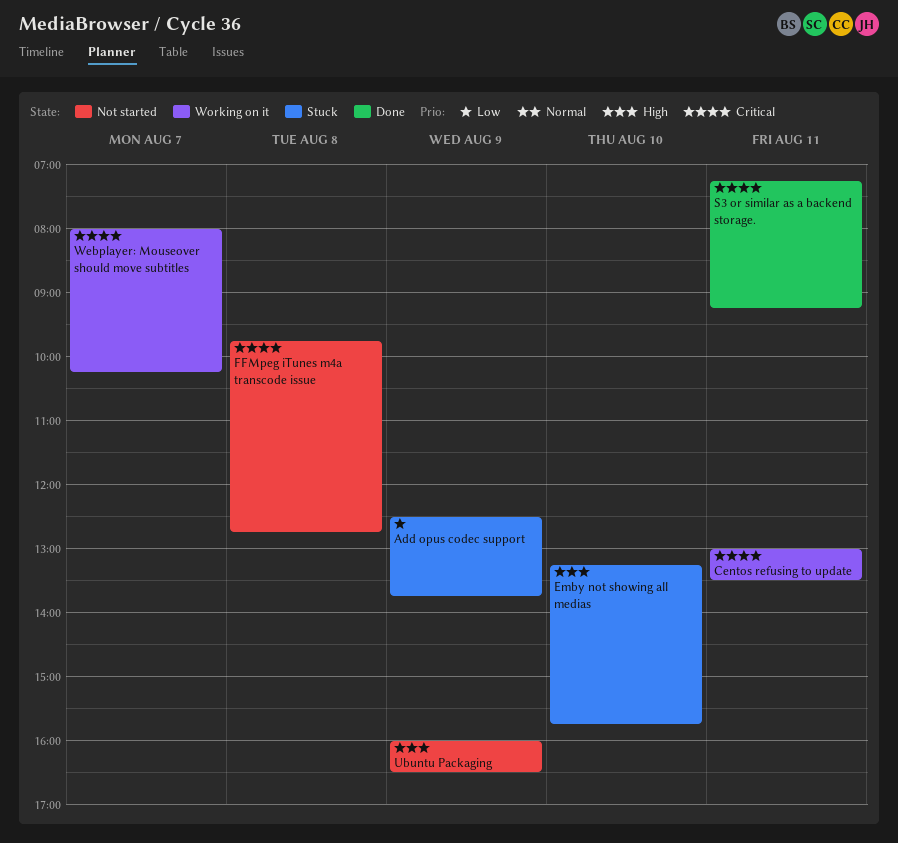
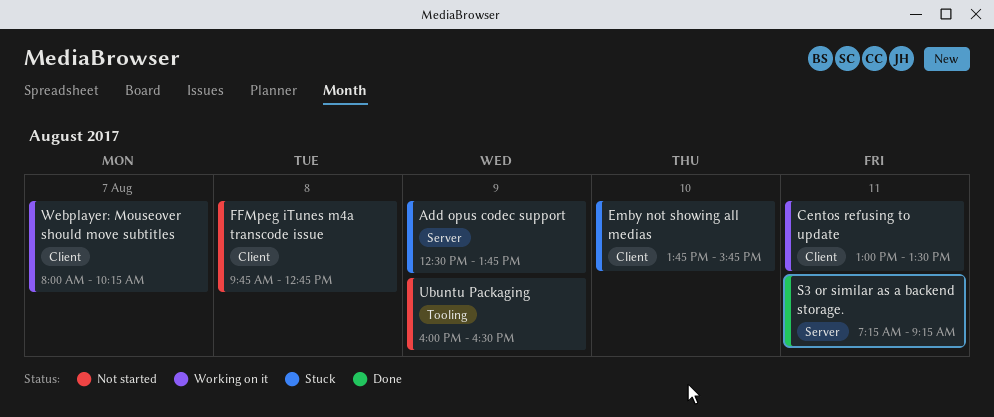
Emby not showing all medias, begins: 13:15 -> 13:45

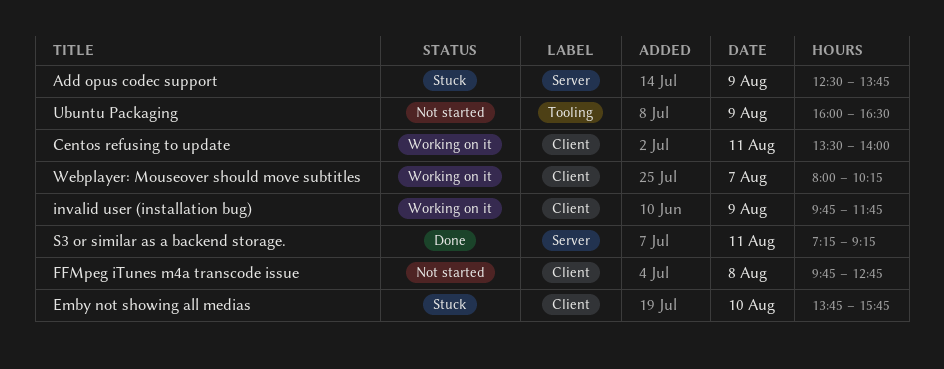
Centos refusing to update, begins: 13:00 -> 13:30
Centos refusing to update, ends: 13:30 -> 14:00
invalid user (installation bug): none -> present

